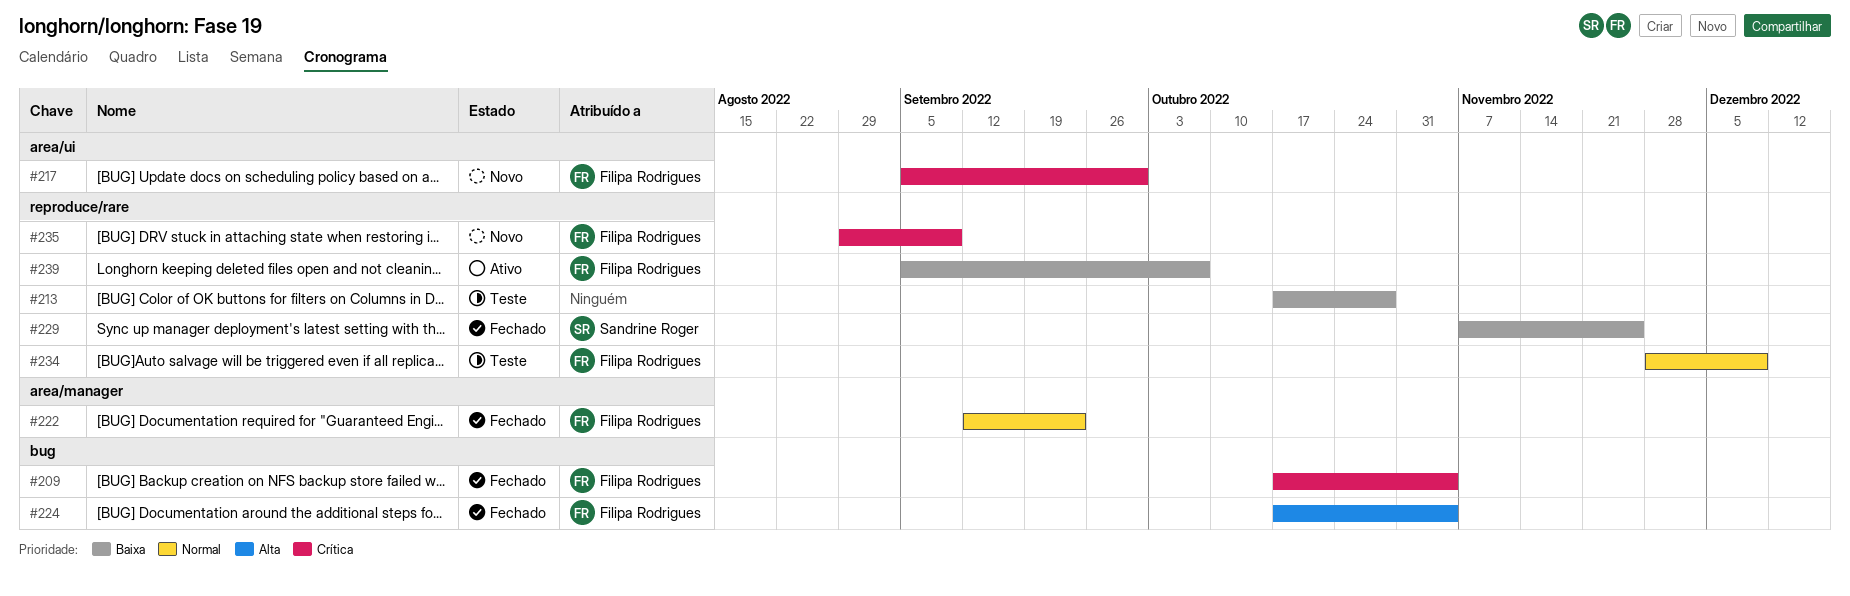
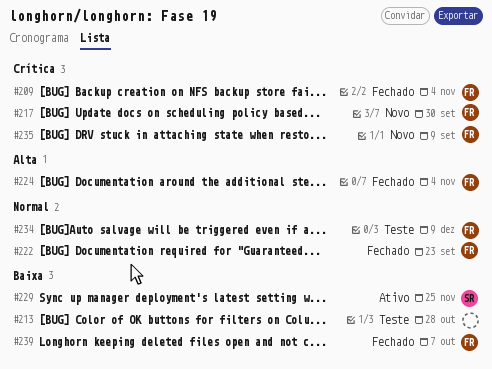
#229, status: Fechado -> Ativo
#239, status: Ativo -> Fechado

